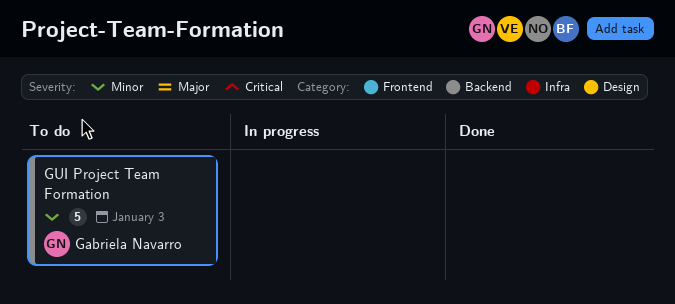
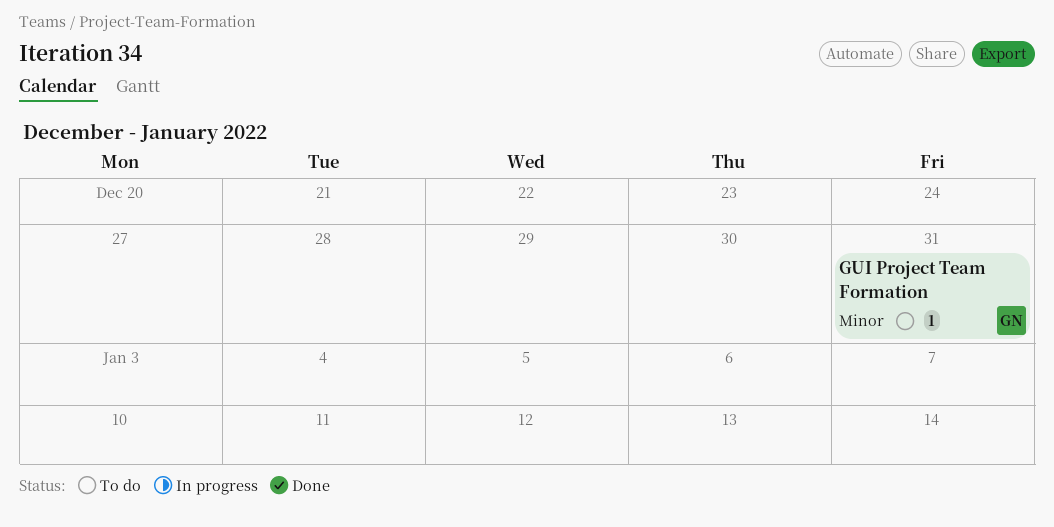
GUI Project Team Formation, estimate: 5 -> 1
GUI Project Team Formation, due: Jan 3 -> Dec 31

